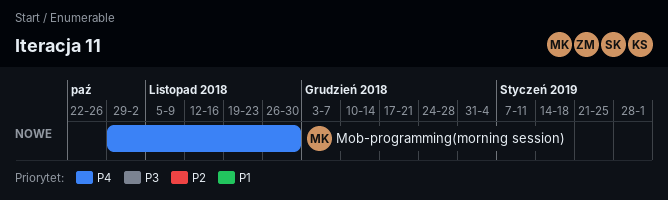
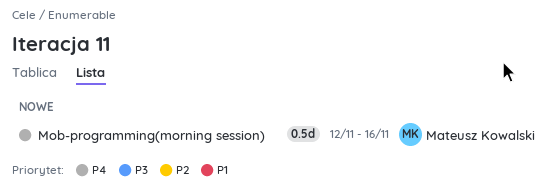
Mob-programming(morning session), start: Oct 29 -> Nov 12
Mob-programming(morning session), due: Nov 30 -> Nov 16

